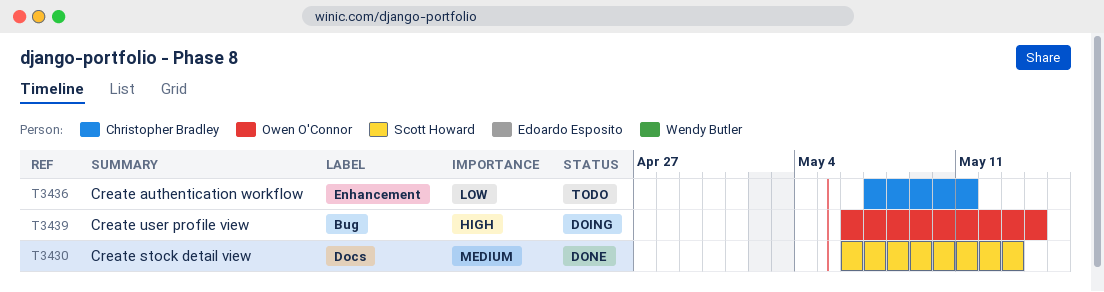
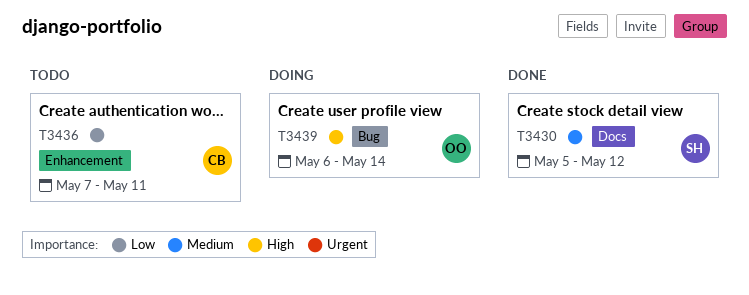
T3430, start: May 6 -> May 5
T3430, due: May 13 -> May 12

